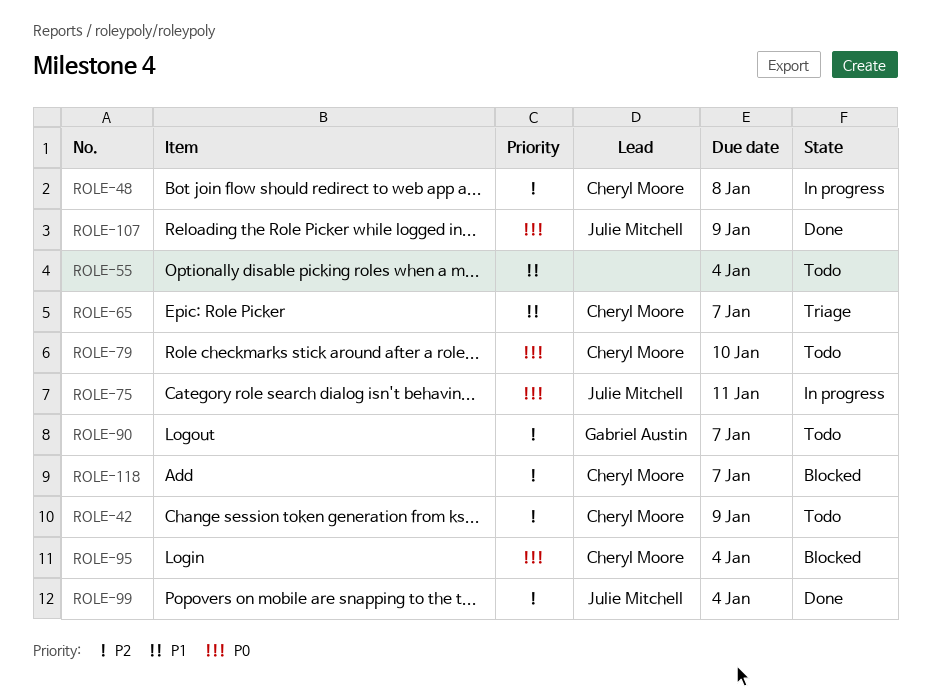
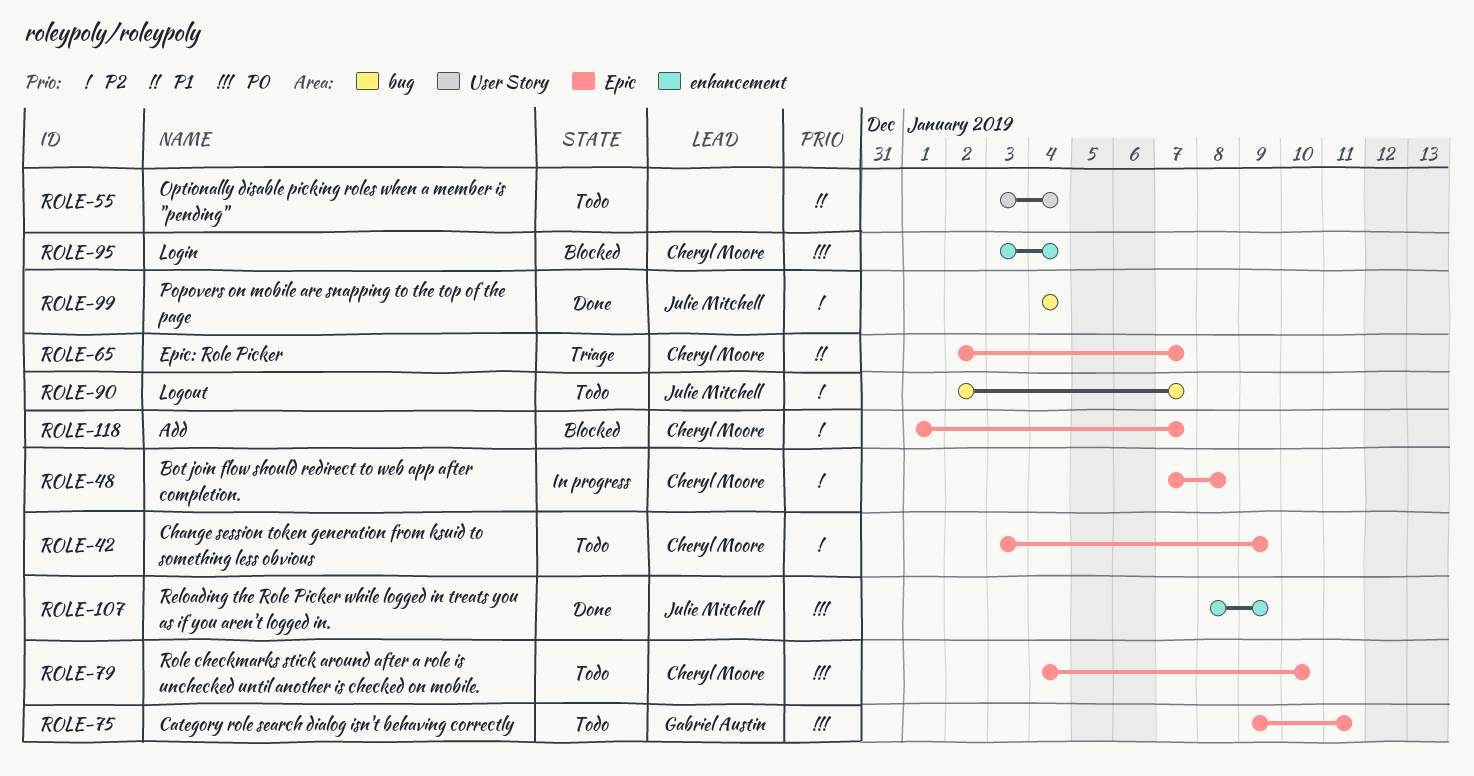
ROLE-75, status: In progress -> Todo
ROLE-75, owner: Julie Mitchell -> Gabriel Austin
ROLE-90, owner: Gabriel Austin -> Julie Mitchell

